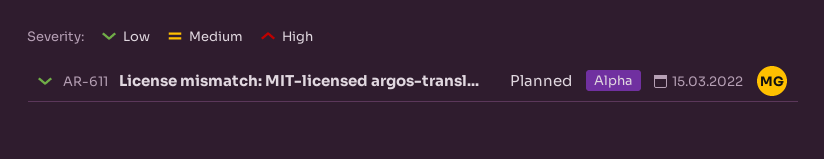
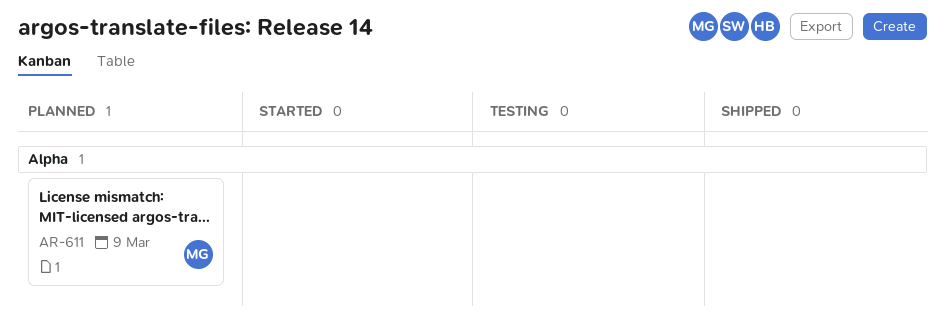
AR-611, due: Mar 15 -> Mar 9

